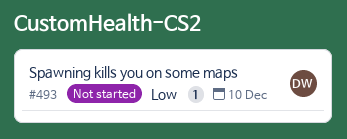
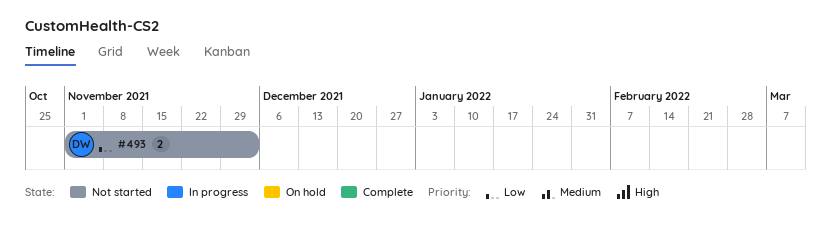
#493, estimate: 1 -> 2
#493, due: Dec 10 -> Dec 3

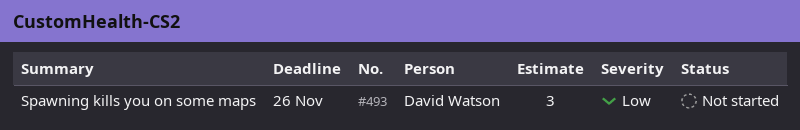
#493, estimate: 2 -> 3
#493, due: Dec 3 -> Nov 26

